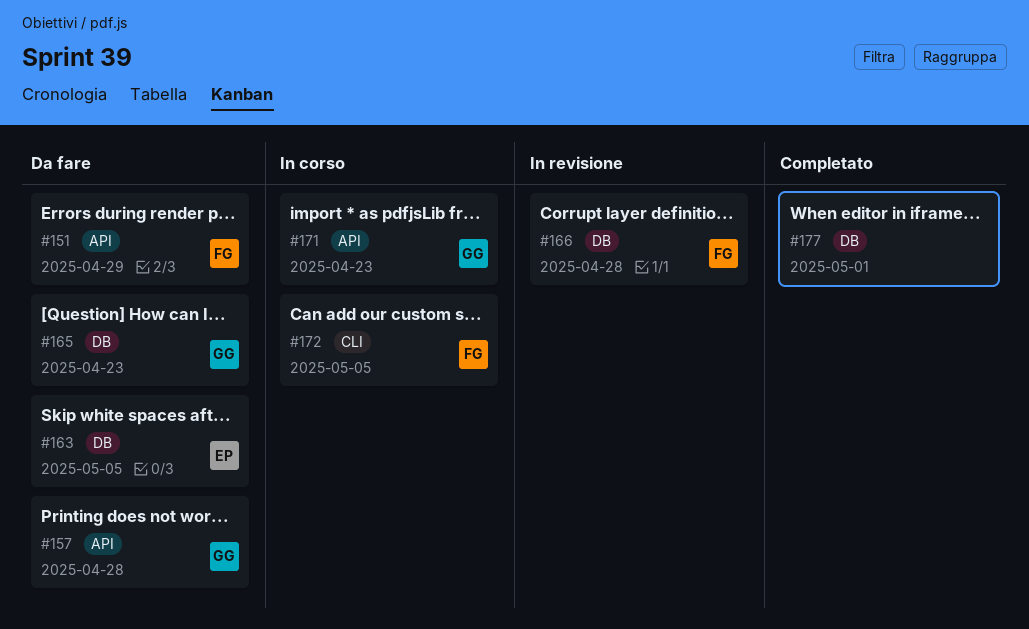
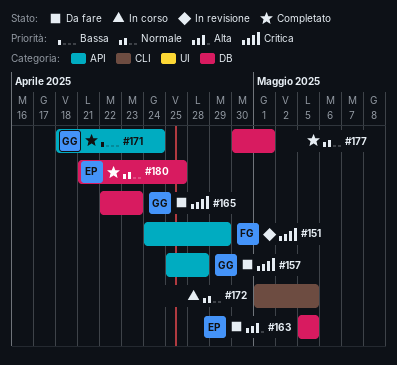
#151, status: Da fare -> In revisione
#166: present -> none
#171, status: In corso -> Completato
#171, due: Apr 23 -> Apr 24
#172, owner: FG -> none
#180: none -> present

